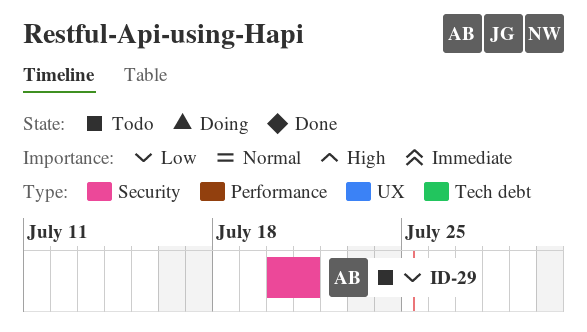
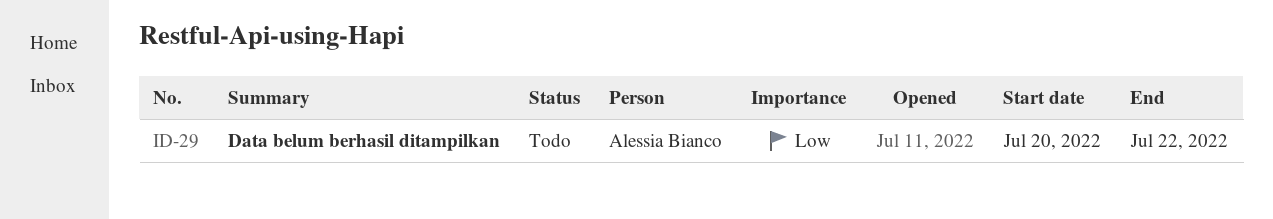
ID-29, due: Jul 21 -> Jul 22

